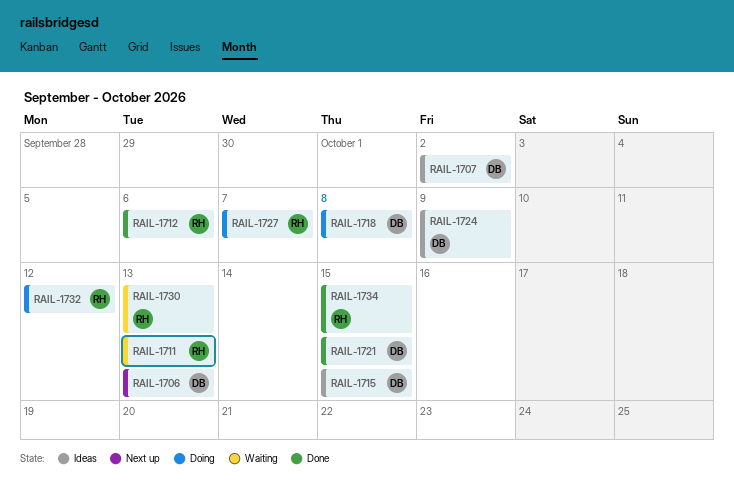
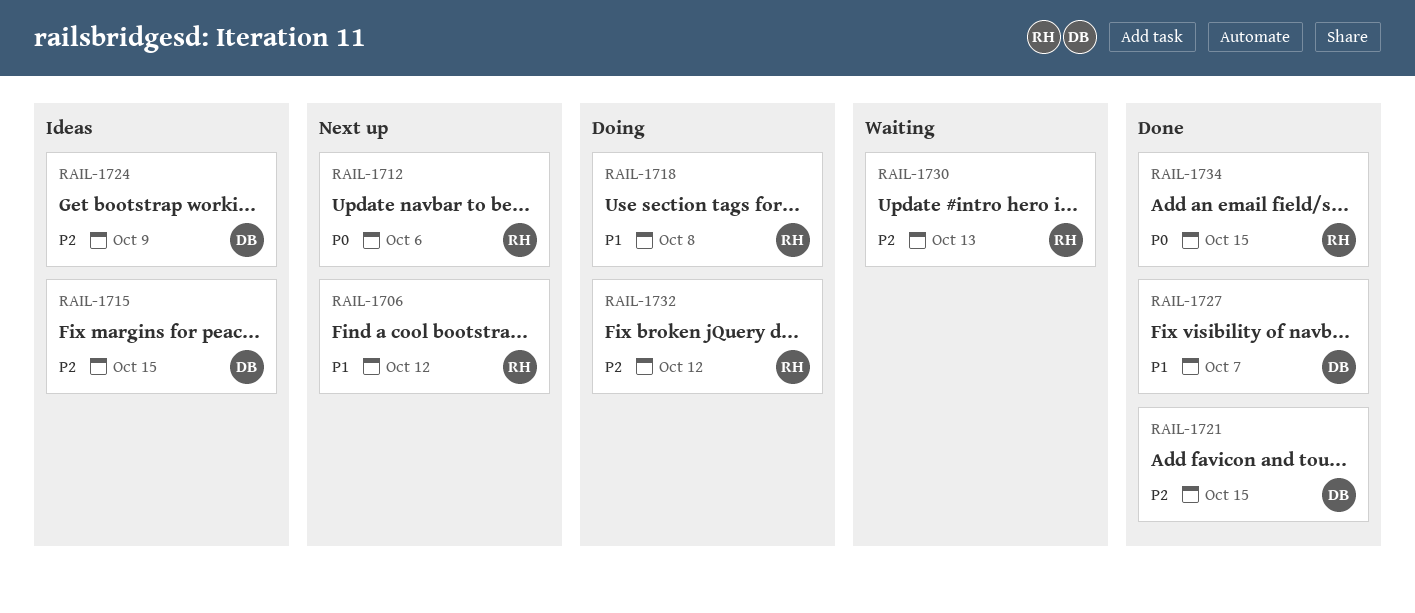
RAIL-1706, owner: DB -> RH
RAIL-1706, due: Oct 13 -> Oct 12
RAIL-1707: present -> none
RAIL-1711: present -> none
RAIL-1712, status: Done -> Next up
RAIL-1718, owner: DB -> RH
RAIL-1727, status: Doing -> Done
RAIL-1727, owner: RH -> DB

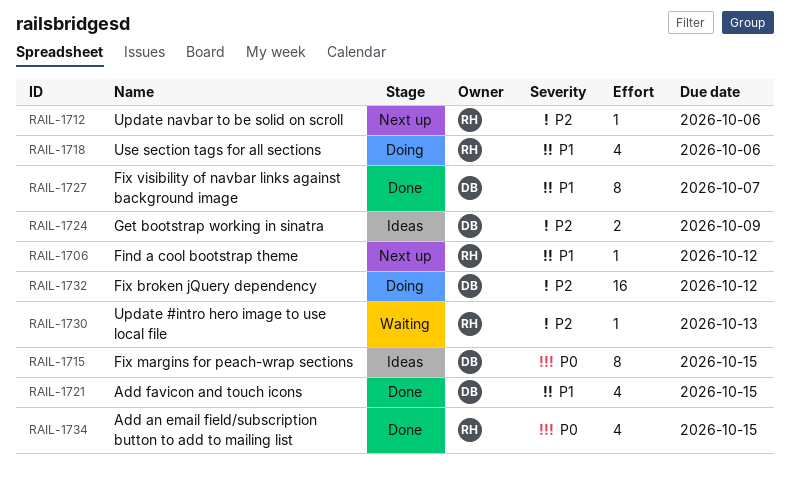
RAIL-1712, priority: P0 -> P2
RAIL-1715, priority: P2 -> P0
RAIL-1718, due: Oct 8 -> Oct 6
RAIL-1721, priority: P2 -> P1
RAIL-1732, owner: RH -> DB

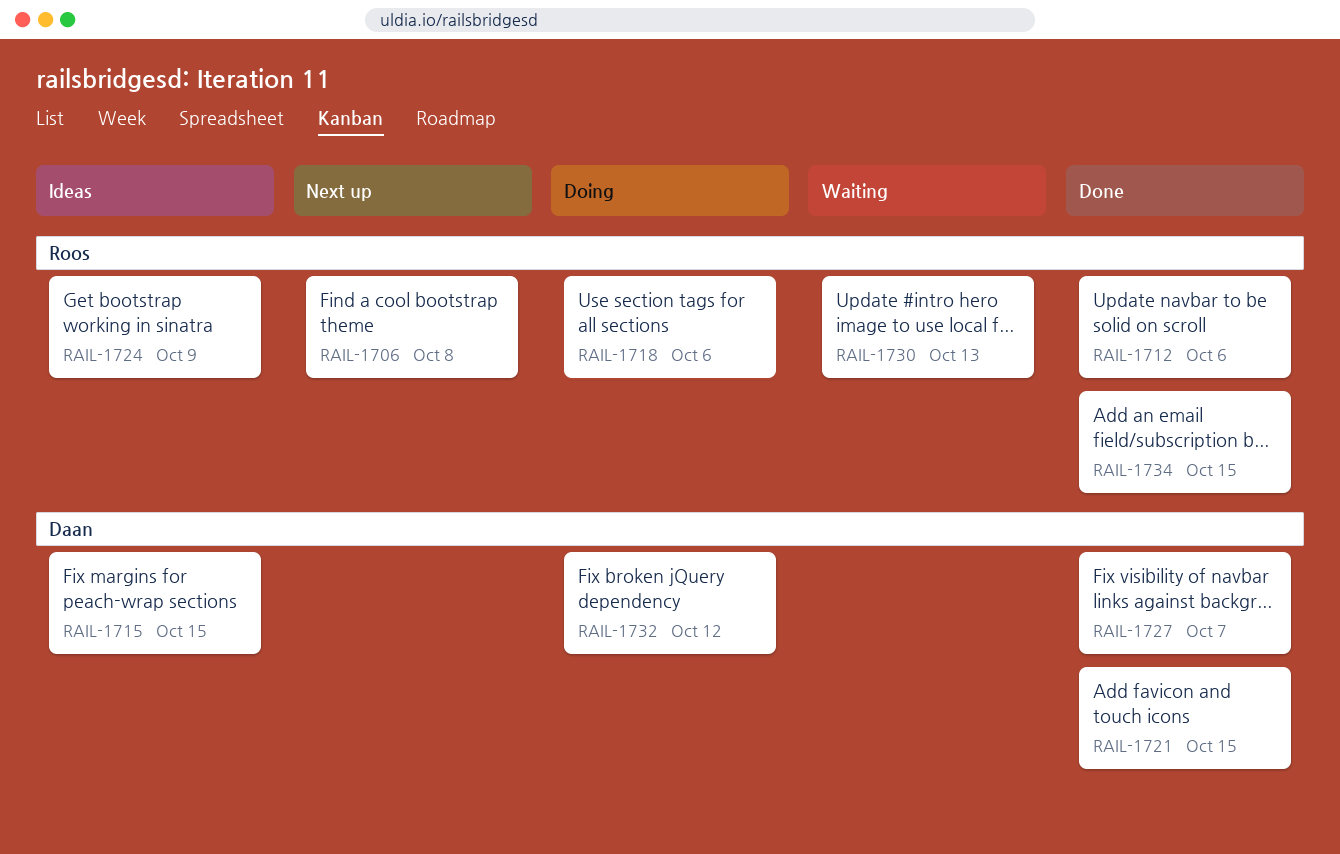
RAIL-1706, due: Oct 12 -> Oct 8
RAIL-1712, status: Next up -> Done
RAIL-1724, owner: Daan -> Roos

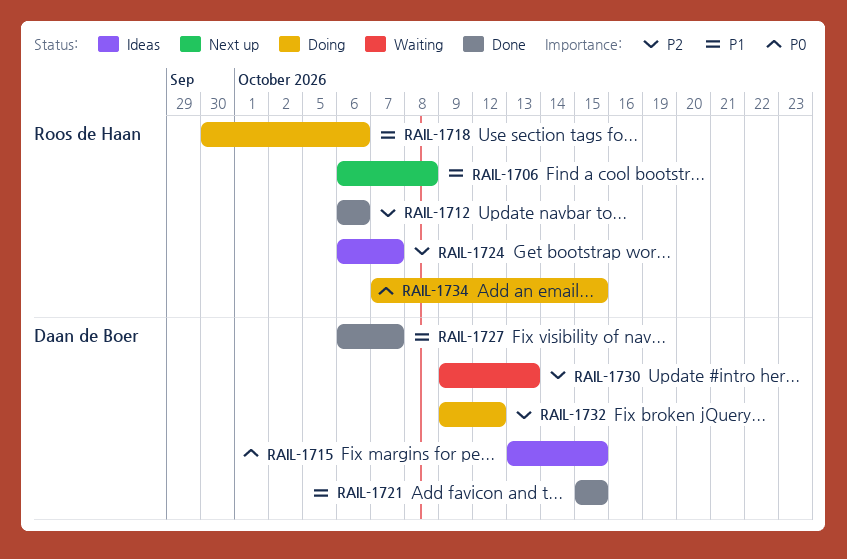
RAIL-1724, due: Oct 9 -> Oct 7
RAIL-1730, owner: Roos de Haan -> Daan de Boer
RAIL-1734, status: Done -> Doing

